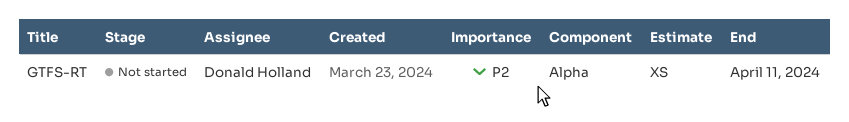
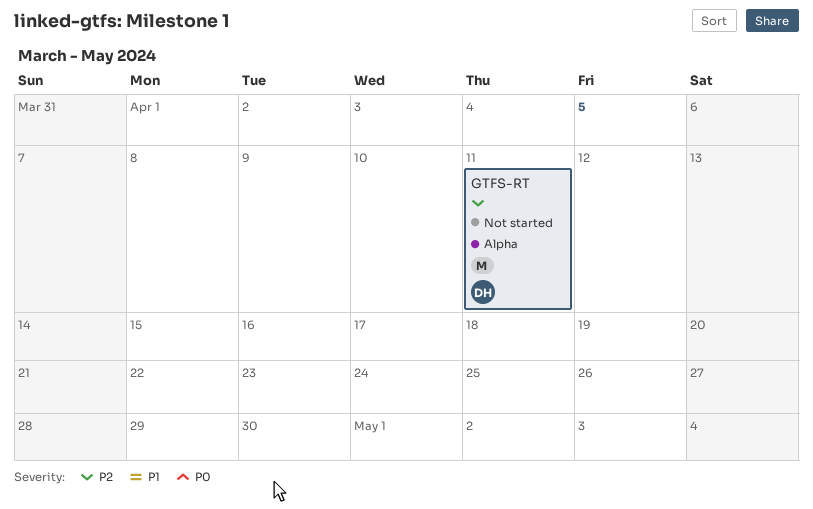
GTFS-RT, estimate: XS -> M

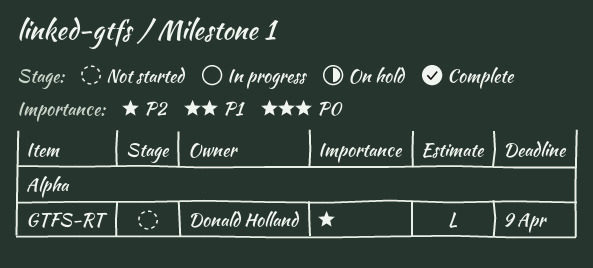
GTFS-RT, estimate: M -> L
GTFS-RT, due: Apr 11 -> Apr 9

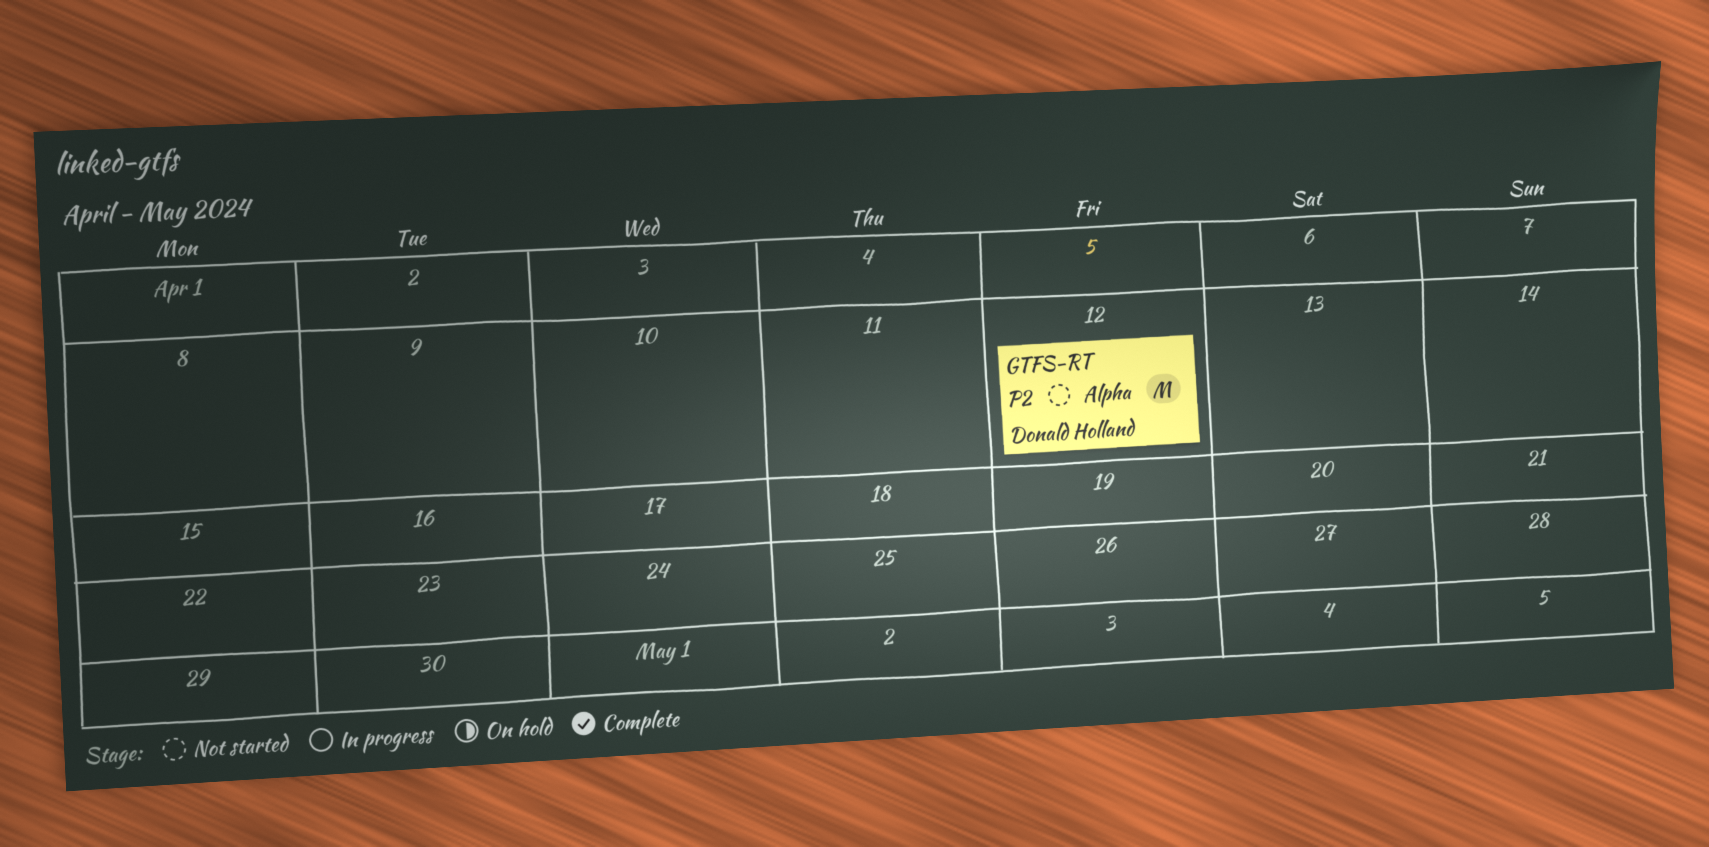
GTFS-RT, estimate: L -> M
GTFS-RT, due: Apr 9 -> Apr 12

